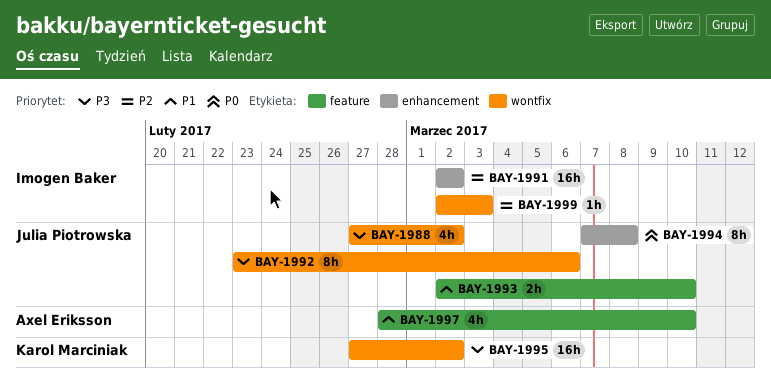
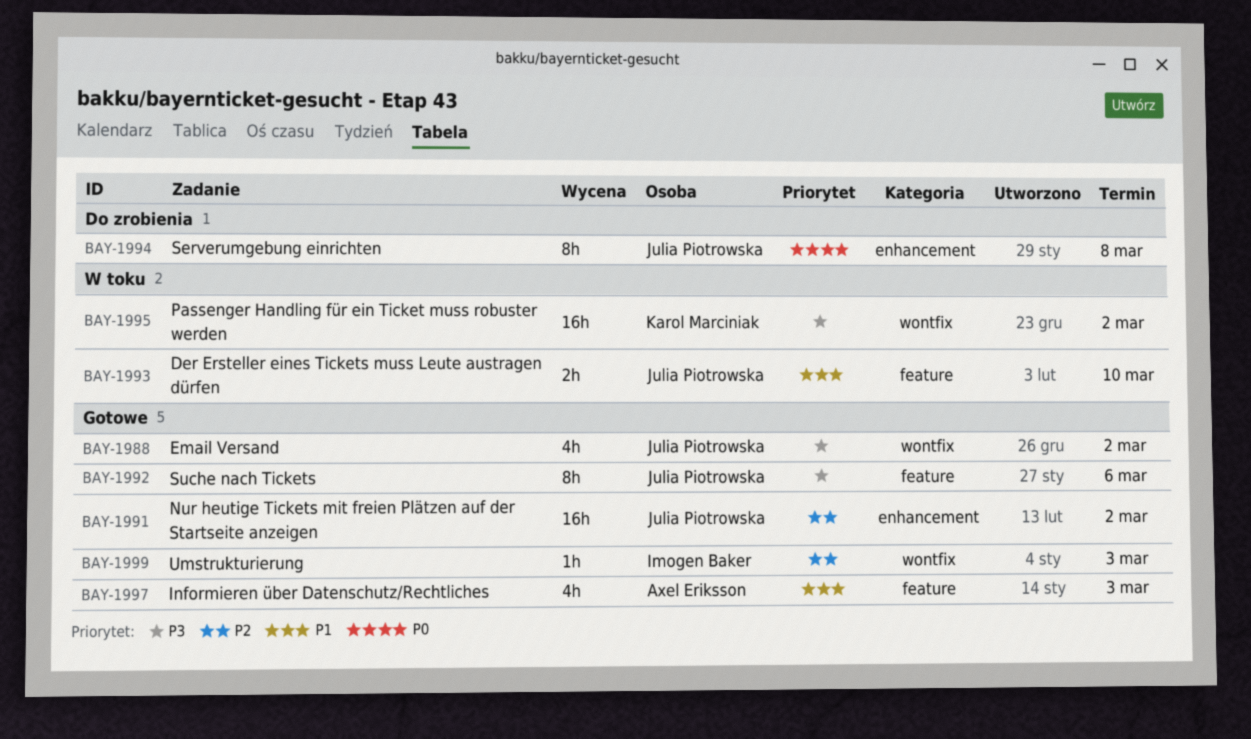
BAY-1991, owner: Imogen Baker -> Julia Piotrowska
BAY-1992, label: wontfix -> feature
BAY-1997, due: Mar 10 -> Mar 3

